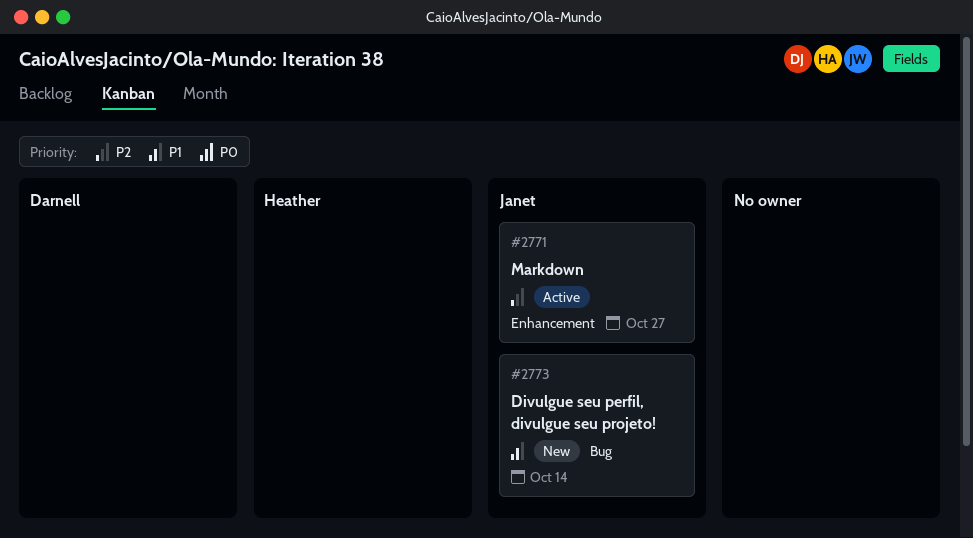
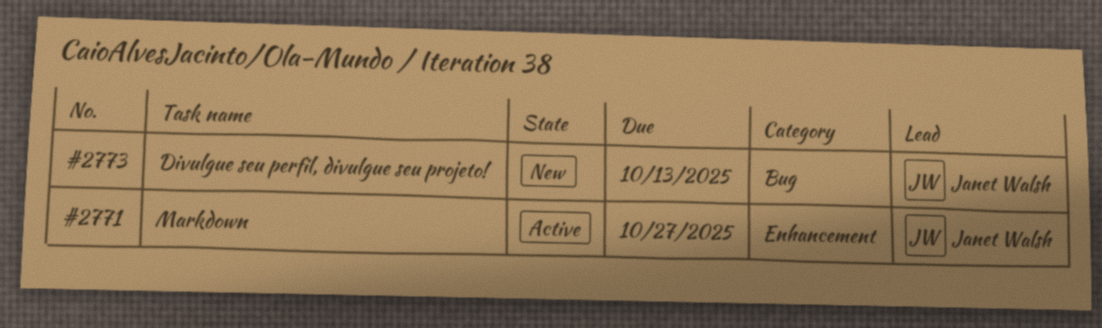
#2773, due: Oct 14 -> Oct 13

